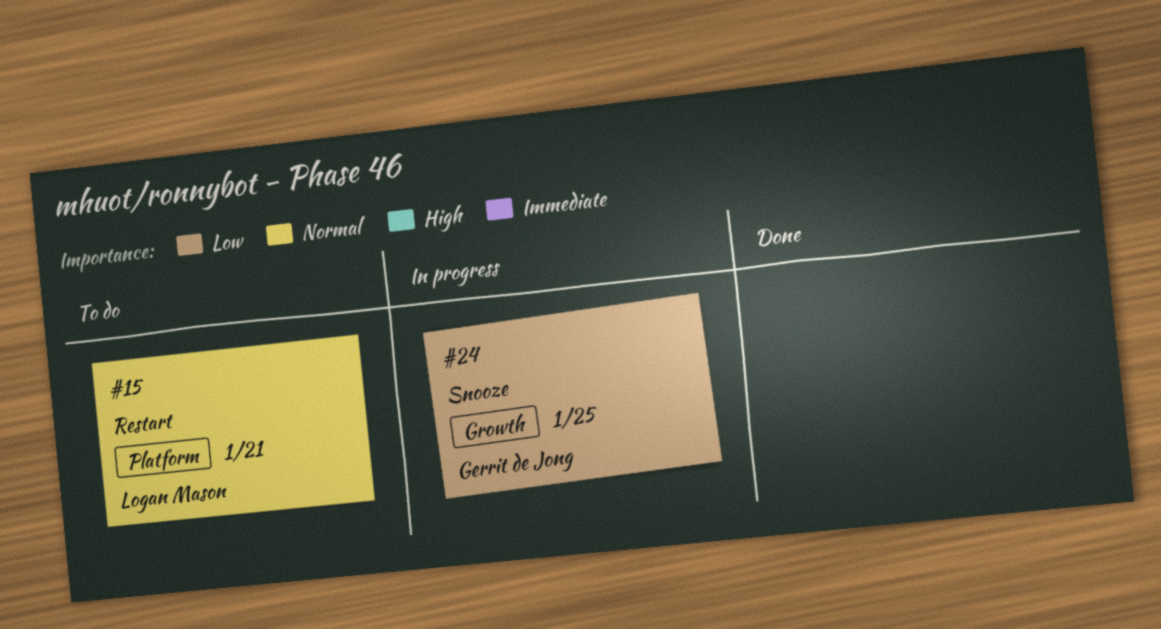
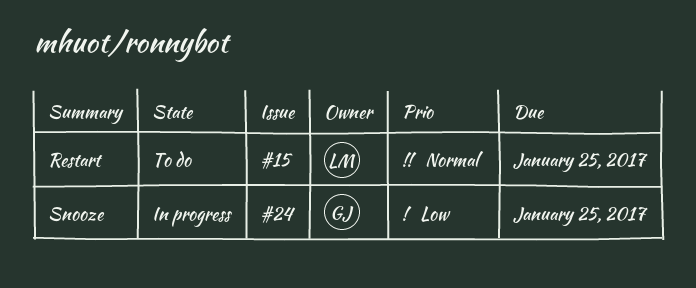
#15, due: Jan 21 -> Jan 25

